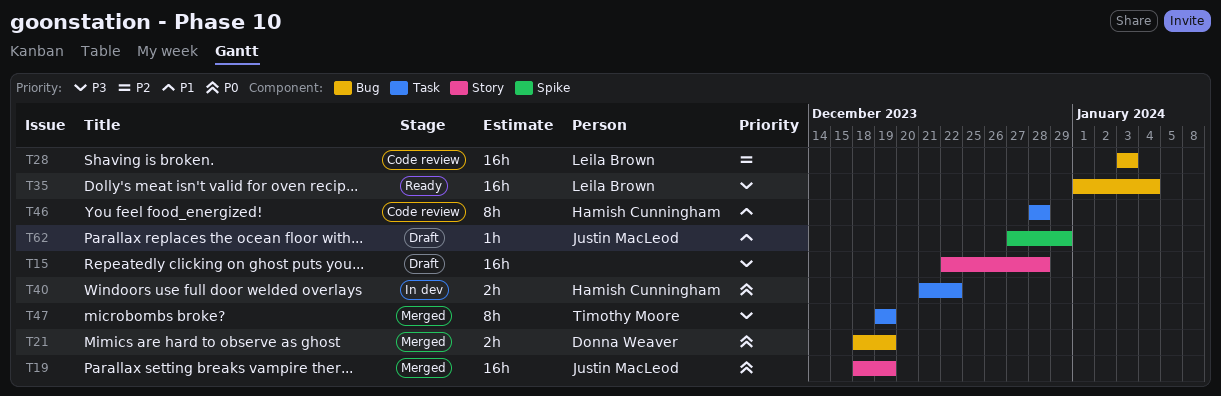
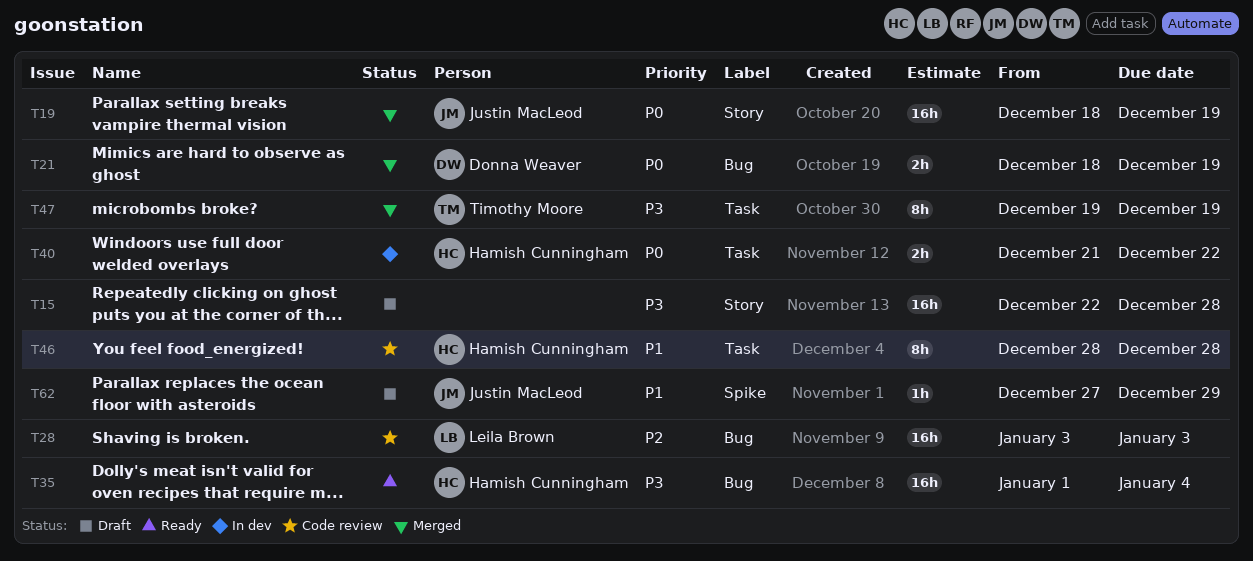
T35, owner: Leila Brown -> Hamish Cunningham

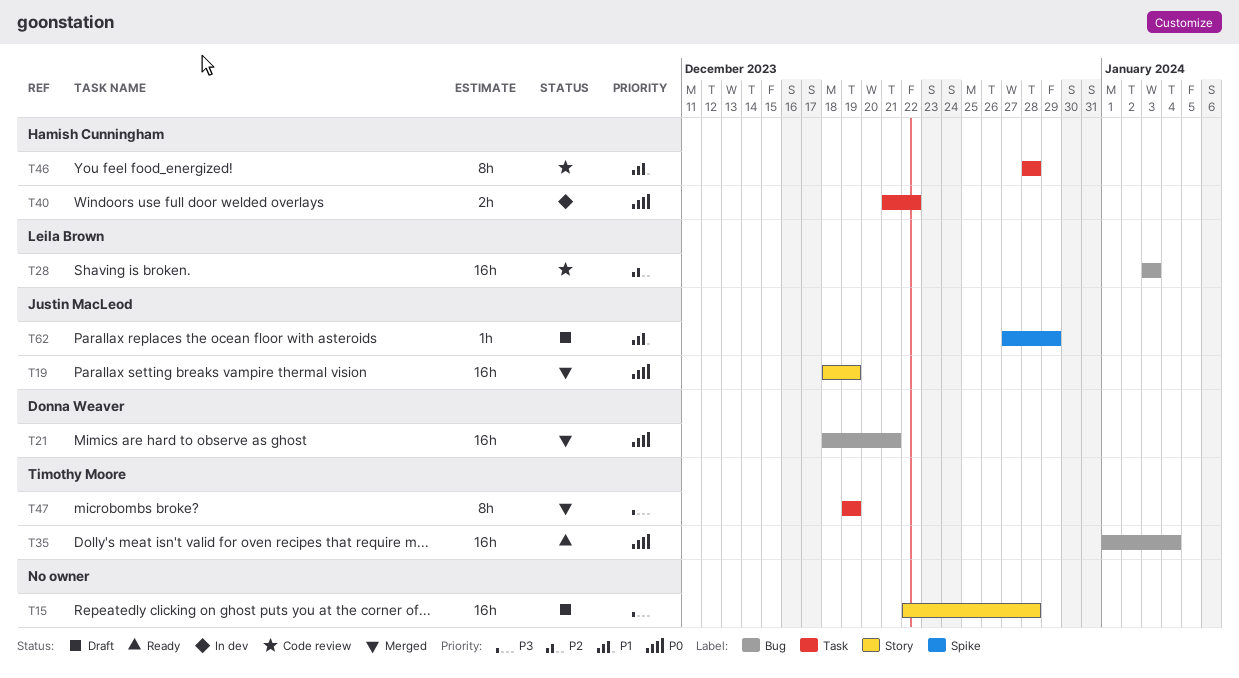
T21, estimate: 2h -> 16h
T21, due: Dec 19 -> Dec 21
T35, owner: Hamish Cunningham -> Timothy Moore
T35, priority: P3 -> P0

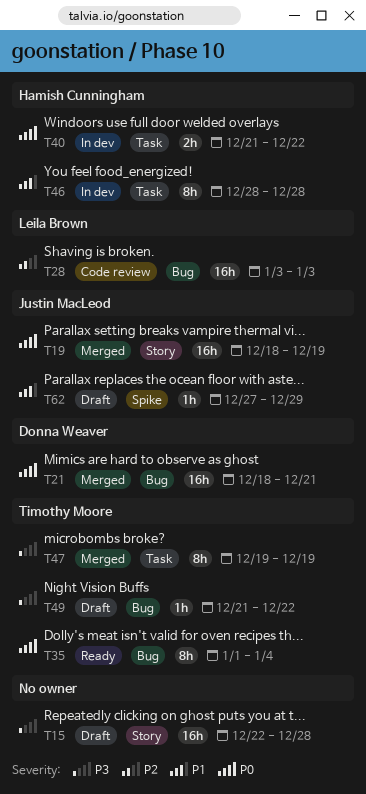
T35, estimate: 16h -> 8h
T46, status: Code review -> In dev
T49: none -> present

